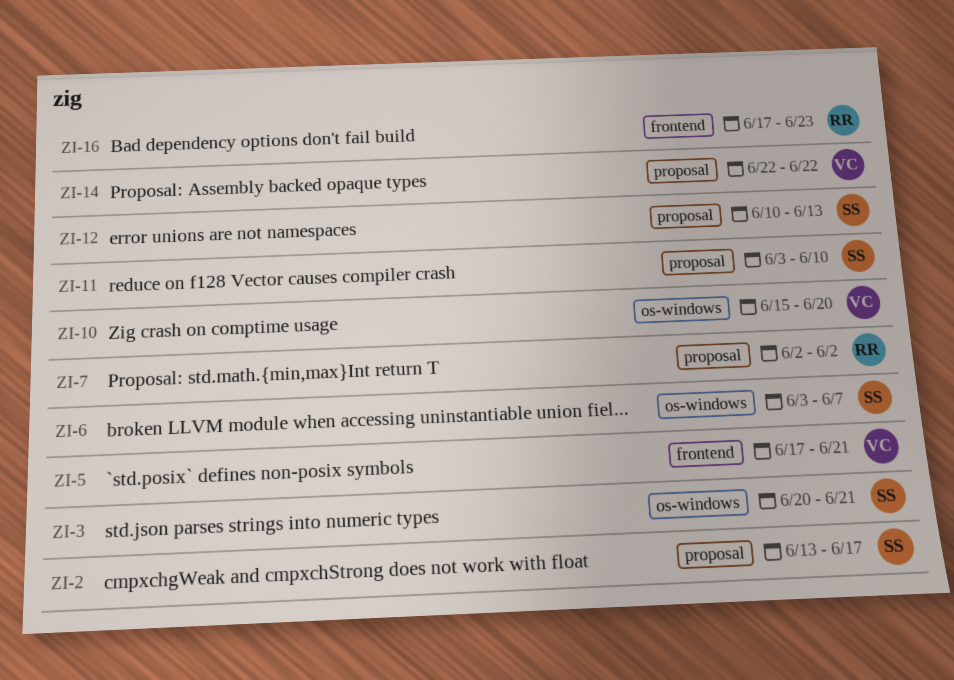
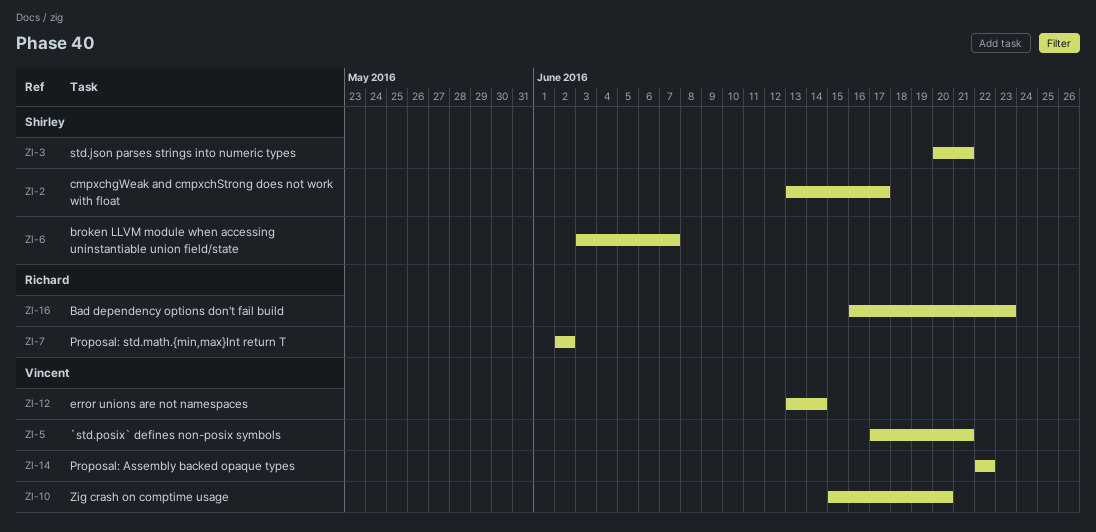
ZI-11: present -> none
ZI-12, owner: Shirley -> Vincent
ZI-12, start: Jun 10 -> Jun 13
ZI-12, due: Jun 13 -> Jun 14
ZI-16, start: Jun 17 -> Jun 16

